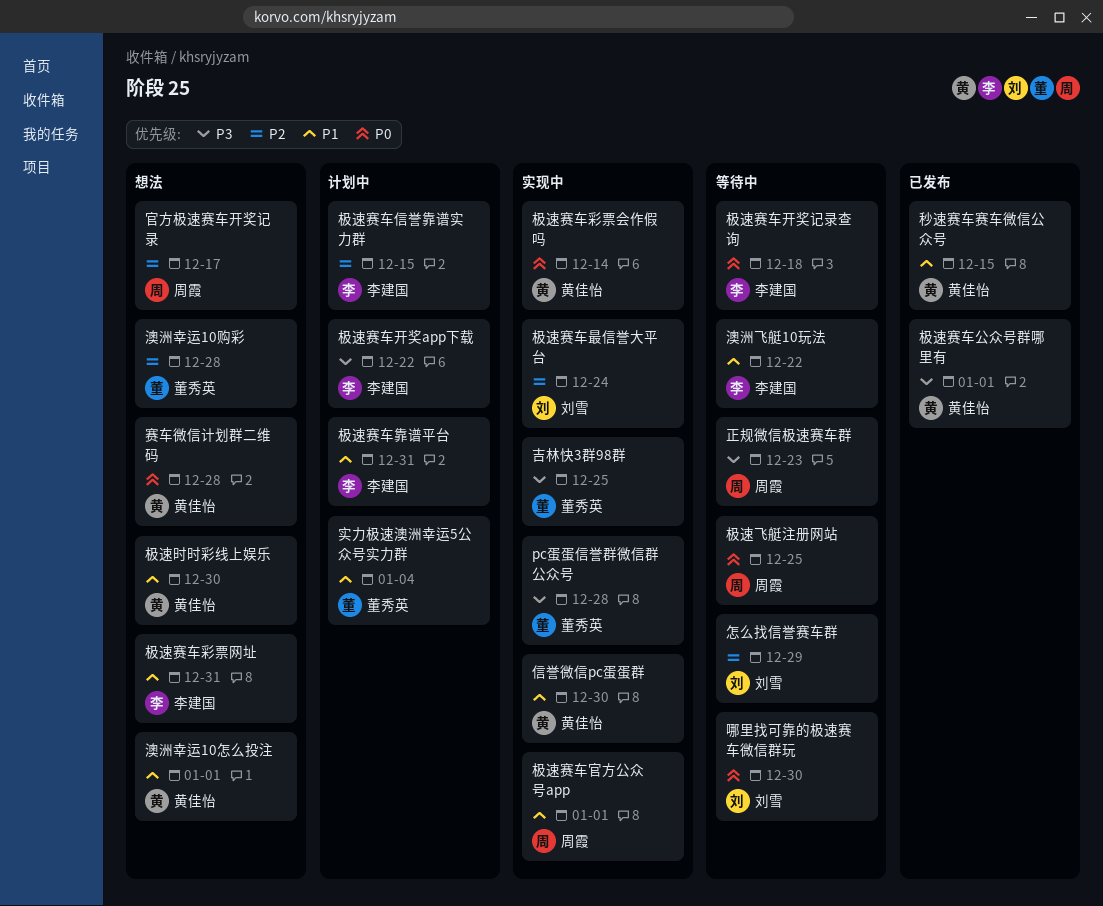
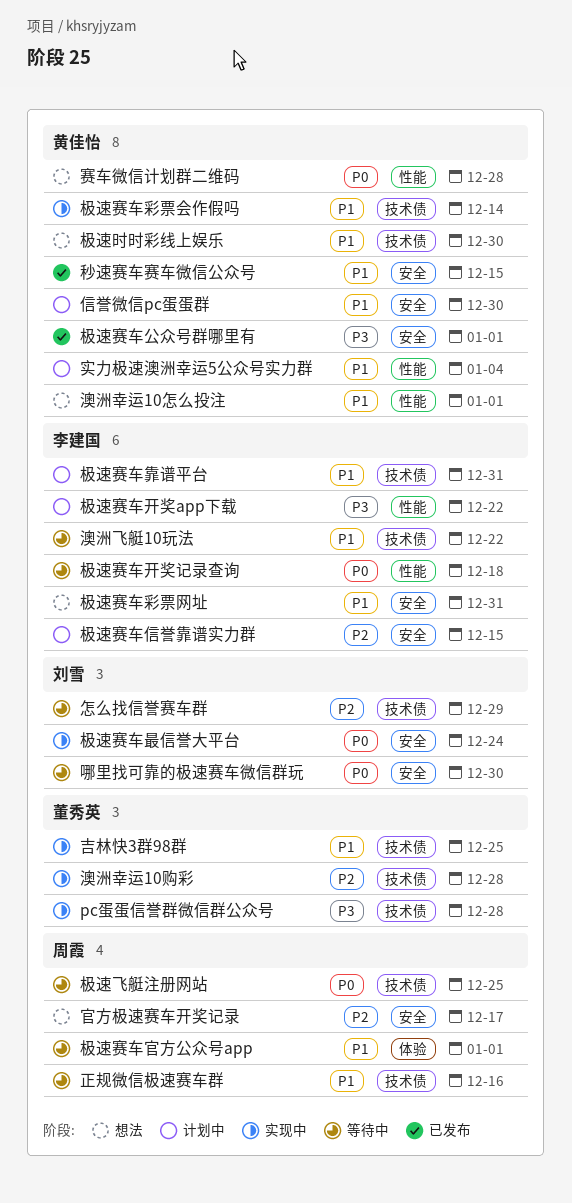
信誉微信pc蛋蛋群, status: 实现中 -> 计划中
吉林快3群98群, priority: P3 -> P1
实力极速澳洲幸运5公众号实力群, owner: 董秀英 -> 黄佳怡
极速赛车官方公众号app, status: 实现中 -> 等待中
极速赛车彩票会作假吗, priority: P0 -> P1
极速赛车最信誉大平台, priority: P2 -> P0
正规微信极速赛车群, priority: P3 -> P1
正规微信极速赛车群, due: Dec 23 -> Dec 16
澳洲幸运10购彩, status: 想法 -> 实现中

